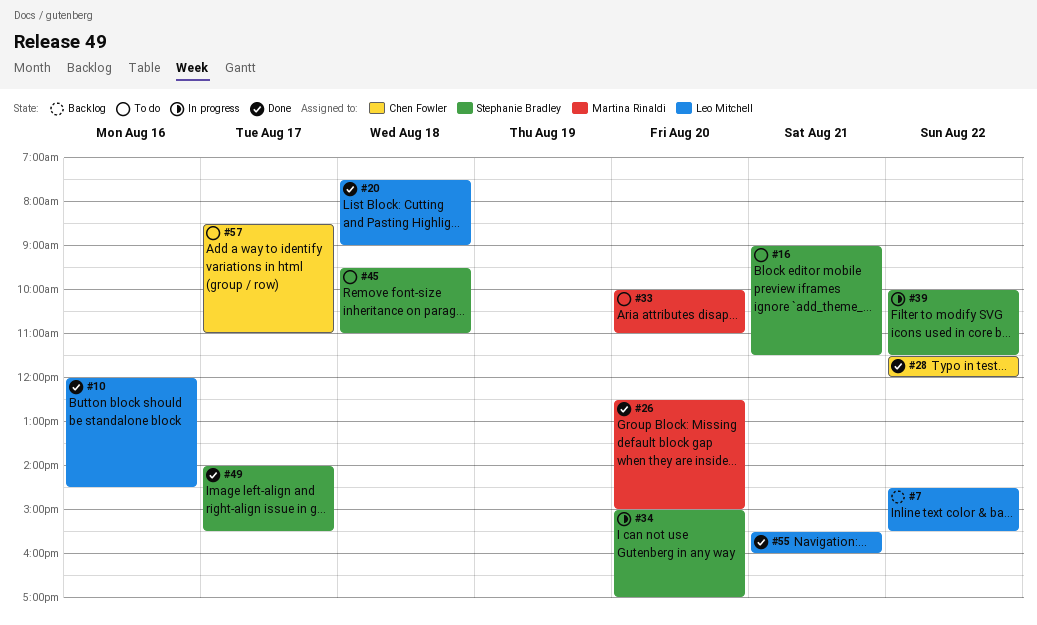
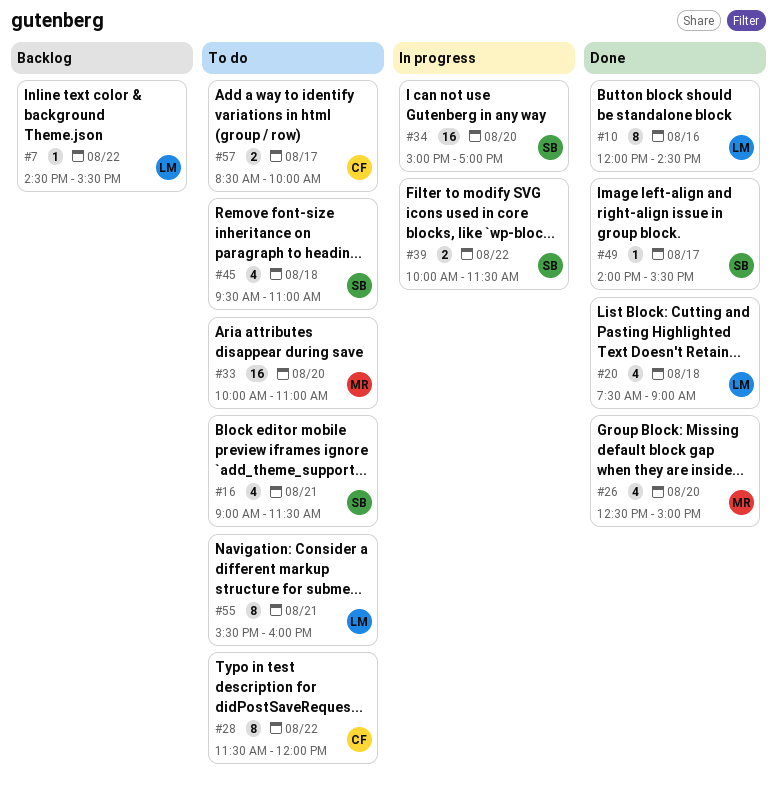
#28, status: Done -> To do
#55, status: Done -> To do
#57, ends: 11:00 -> 10:00

